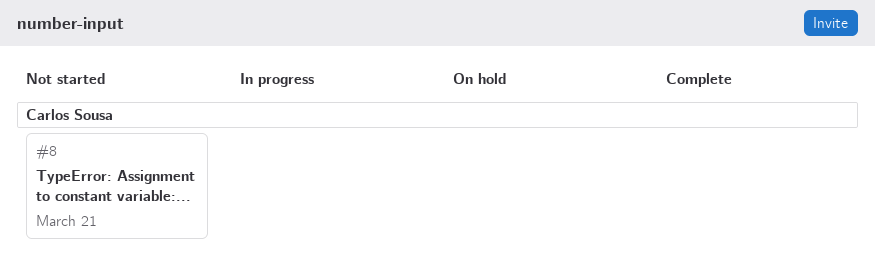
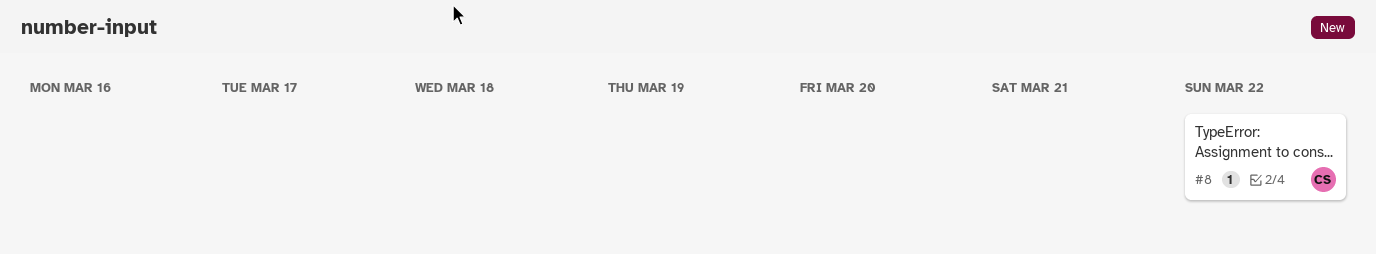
#8, due: Mar 21 -> Mar 22

